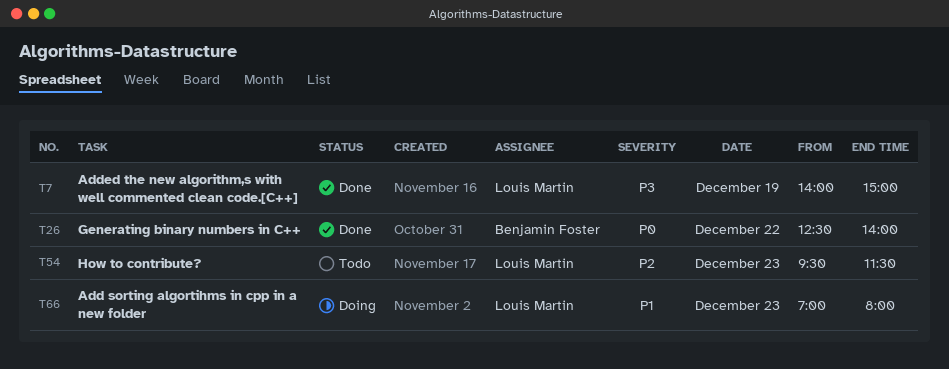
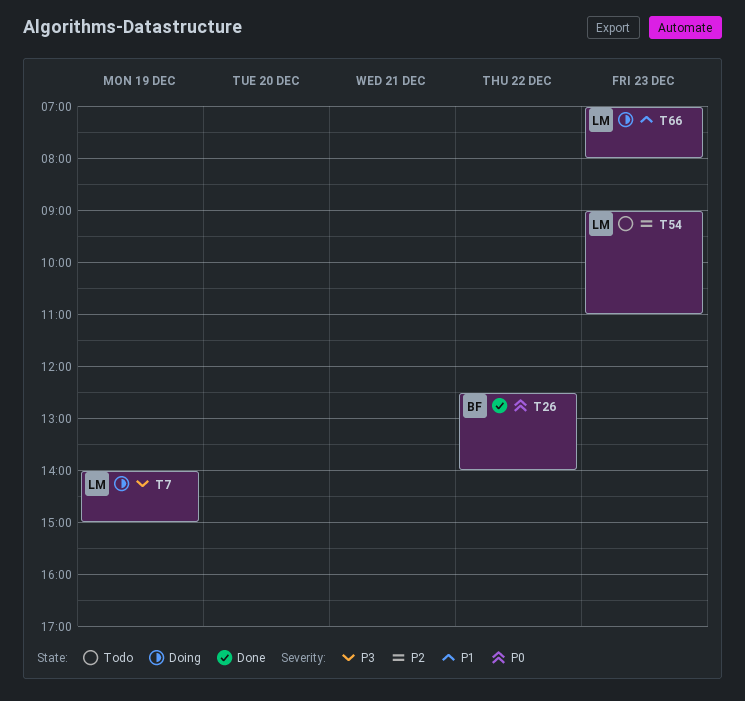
T7, status: Done -> Doing
T54, begins: 09:30 -> 09:00
T54, ends: 11:30 -> 11:00

